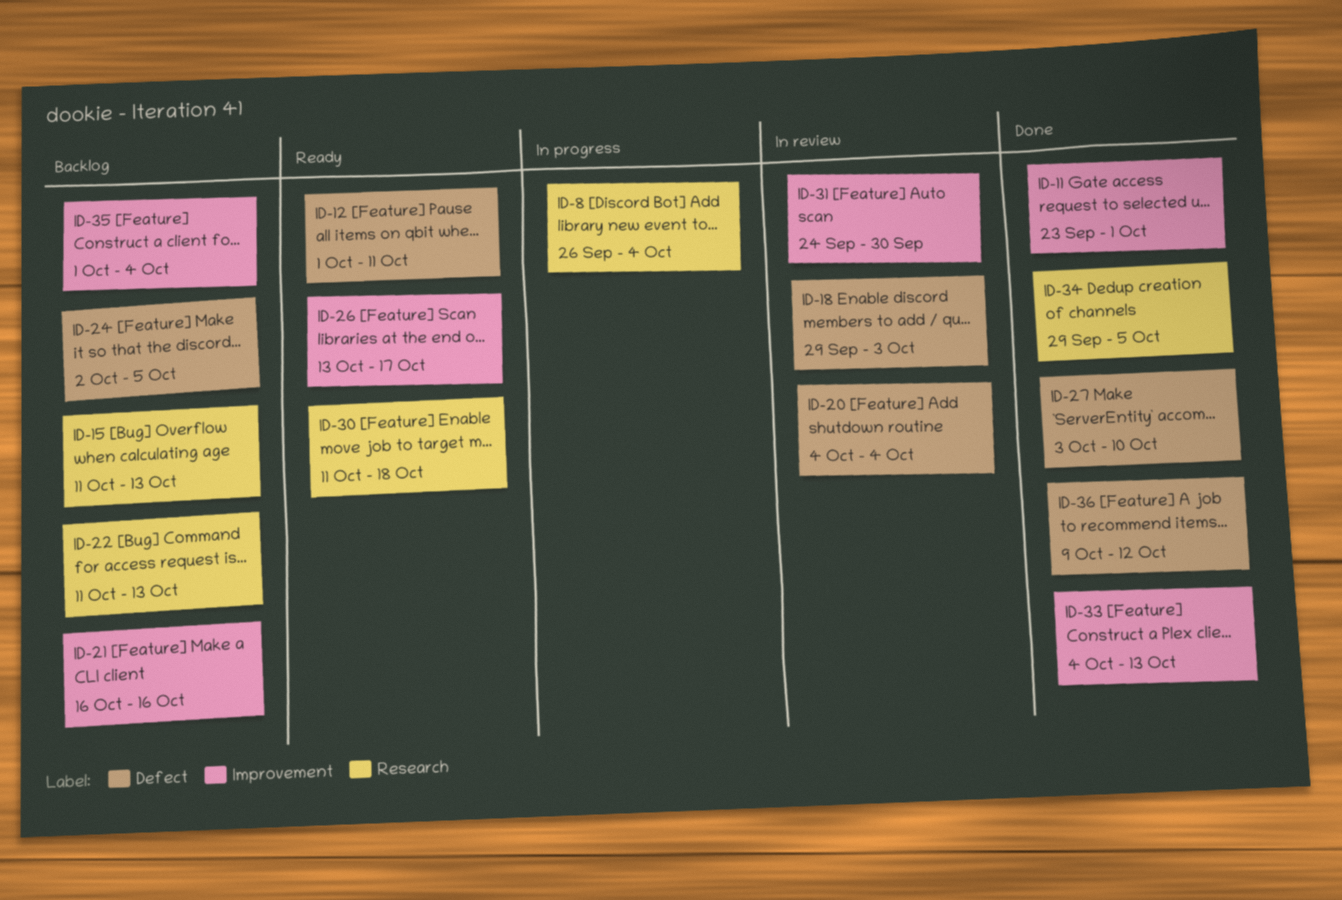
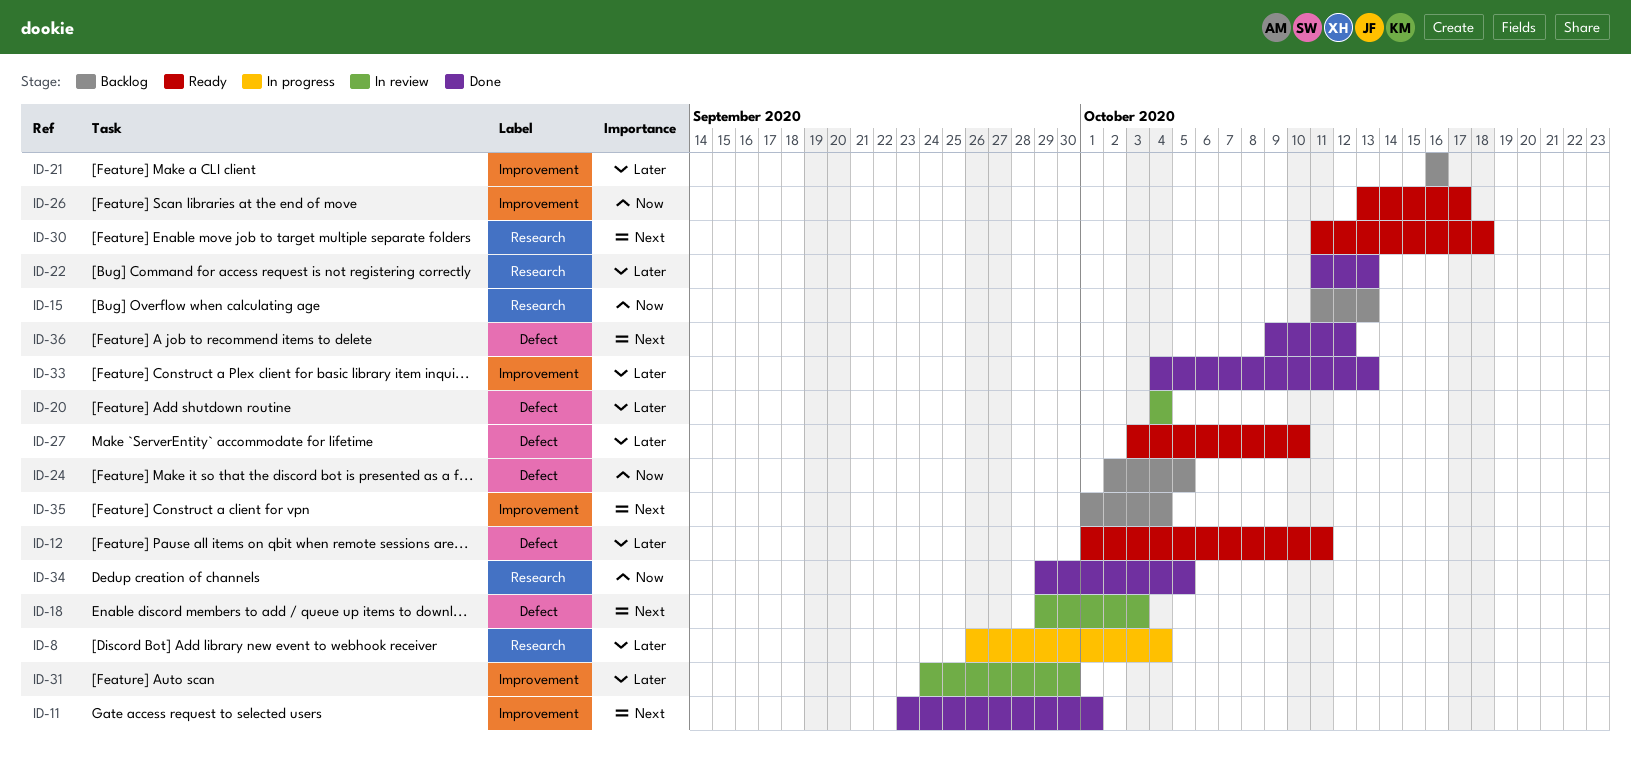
ID-22, status: Backlog -> Done
ID-27, status: Done -> Ready

